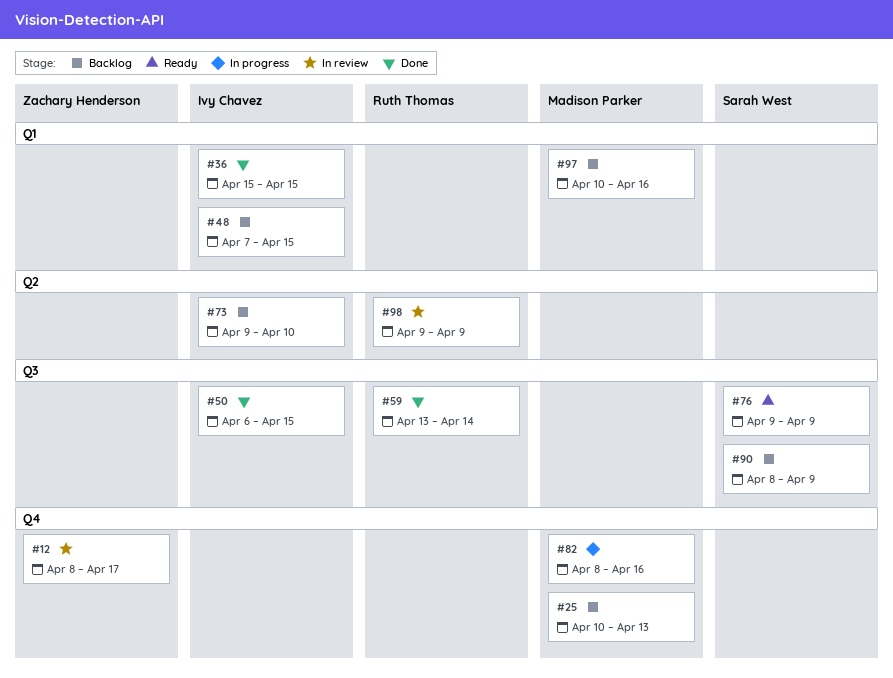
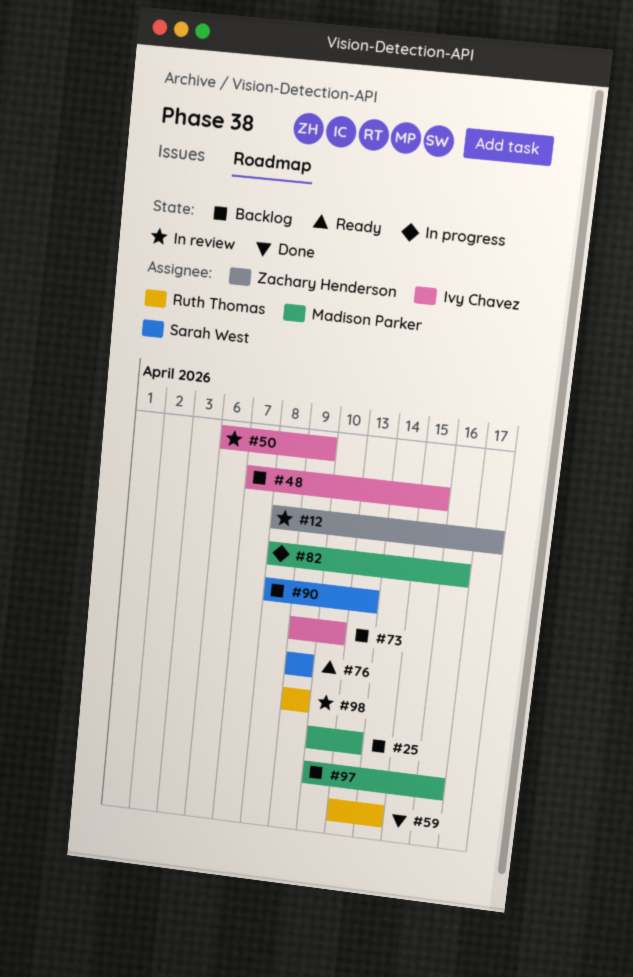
#36: present -> none
#50, status: Done -> In review
#50, due: Apr 15 -> Apr 9
#90, due: Apr 9 -> Apr 13

